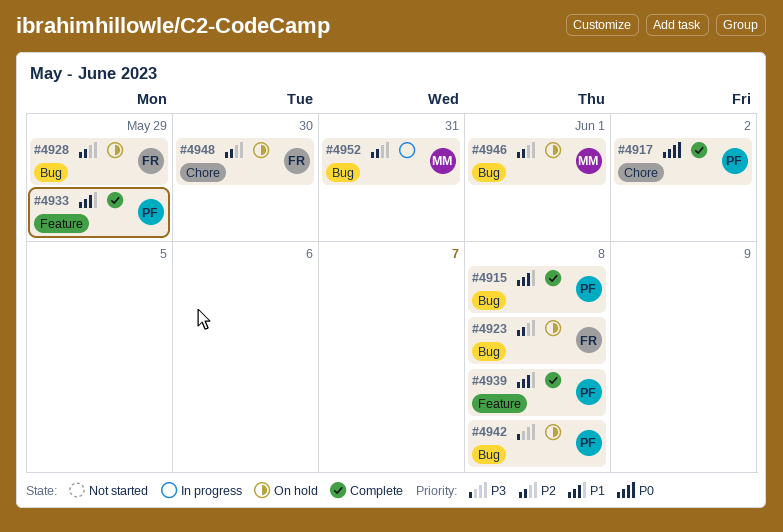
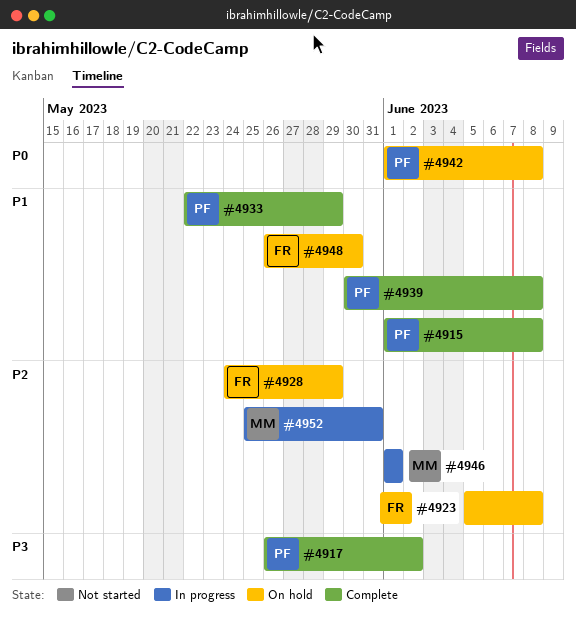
#4917, priority: P0 -> P3
#4942, priority: P3 -> P0
#4946, status: On hold -> In progress
#4948, priority: P2 -> P1

